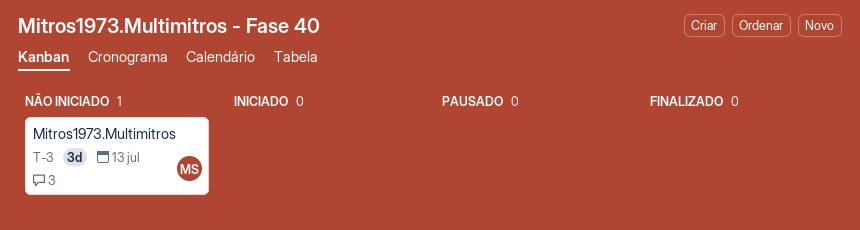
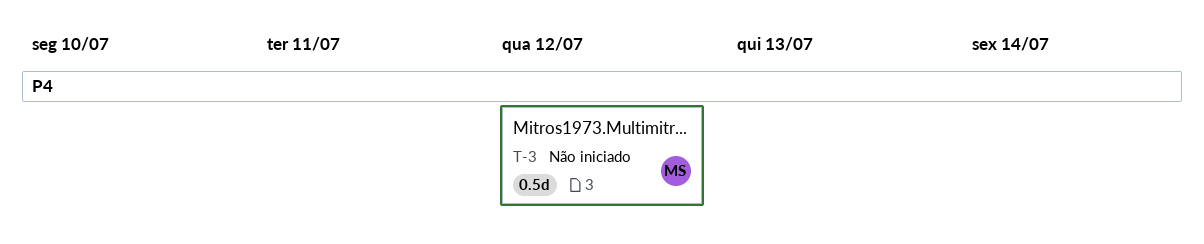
T-3, estimate: 3d -> 0.5d
T-3, due: Jul 13 -> Jul 12

